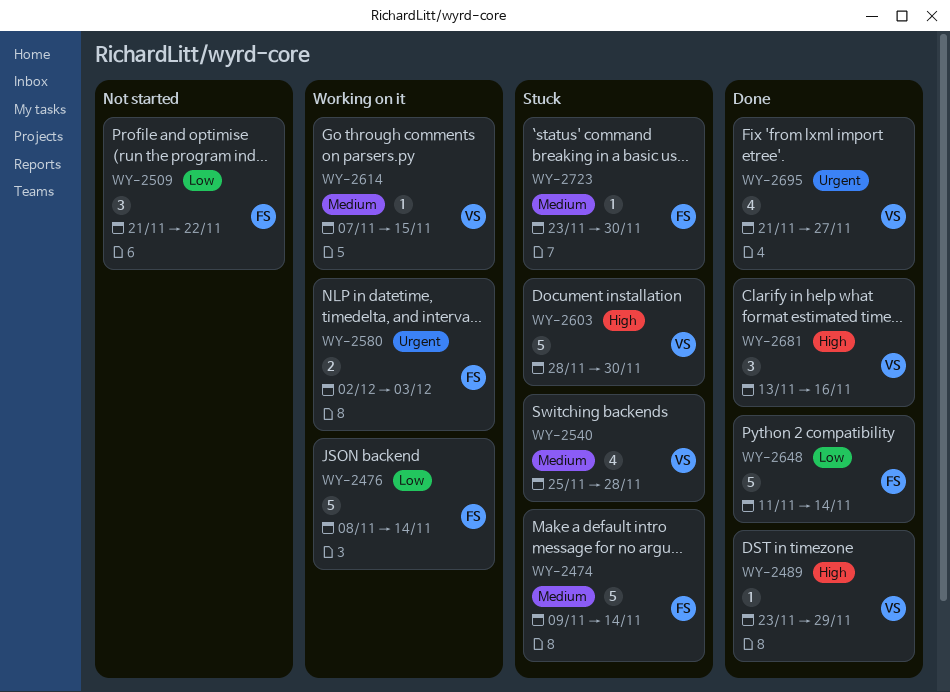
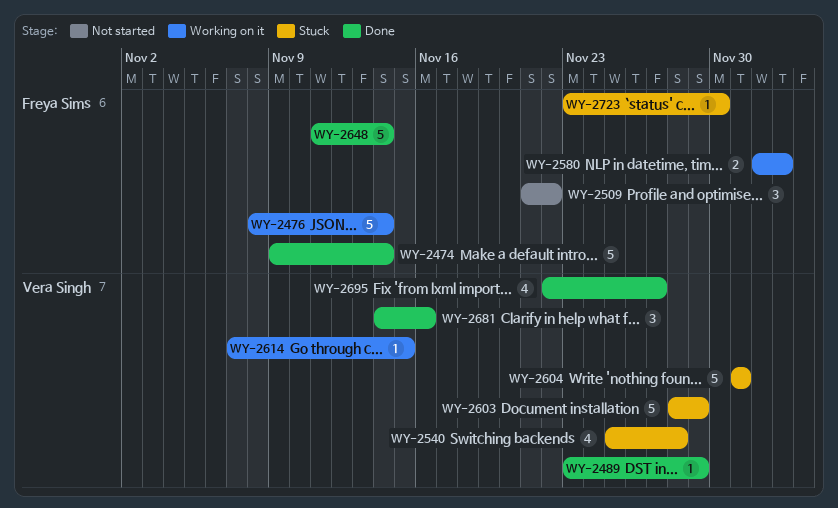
WY-2474, status: Stuck -> Done
WY-2603, due: Nov 30 -> Nov 29
WY-2604: none -> present
WY-2681, start: Nov 13 -> Nov 14
WY-2695, start: Nov 21 -> Nov 22

